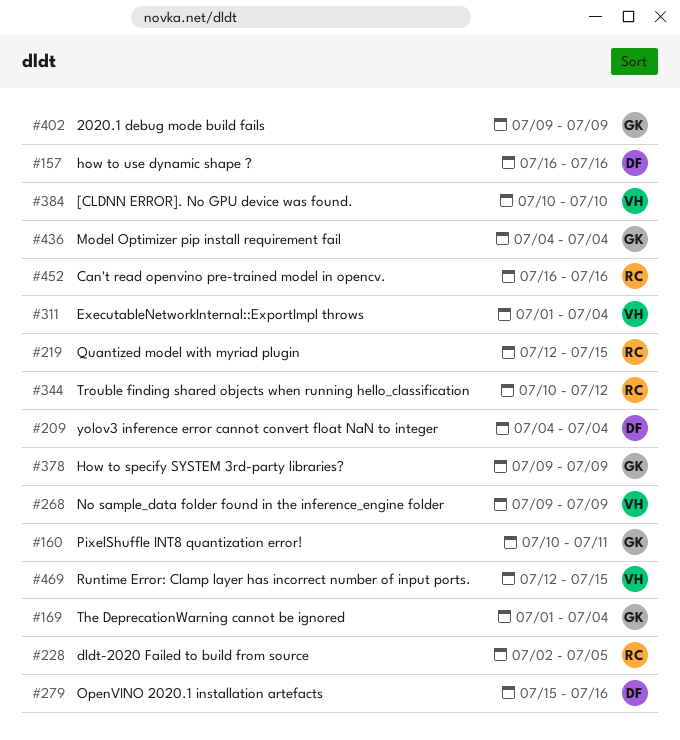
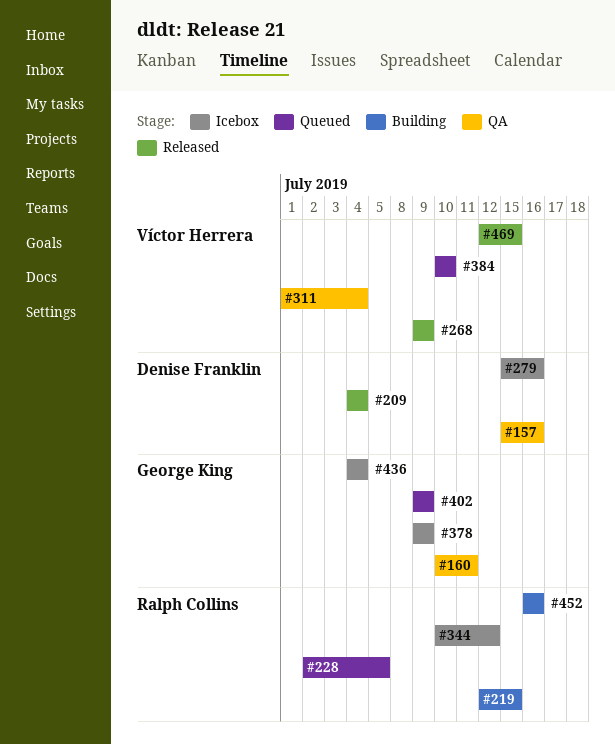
#157, start: Jul 16 -> Jul 15
#169: present -> none

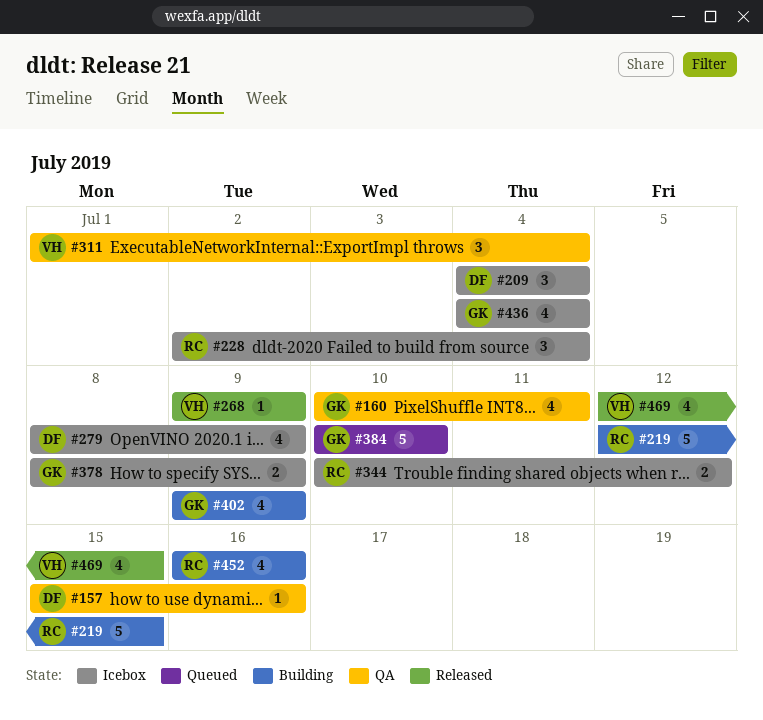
#209, status: Released -> Icebox
#228, status: Queued -> Icebox
#228, due: Jul 5 -> Jul 4
#279, start: Jul 15 -> Jul 8
#279, due: Jul 16 -> Jul 9
#378, start: Jul 9 -> Jul 8
#384, owner: Víctor Herrera -> George King
#402, status: Queued -> Building

